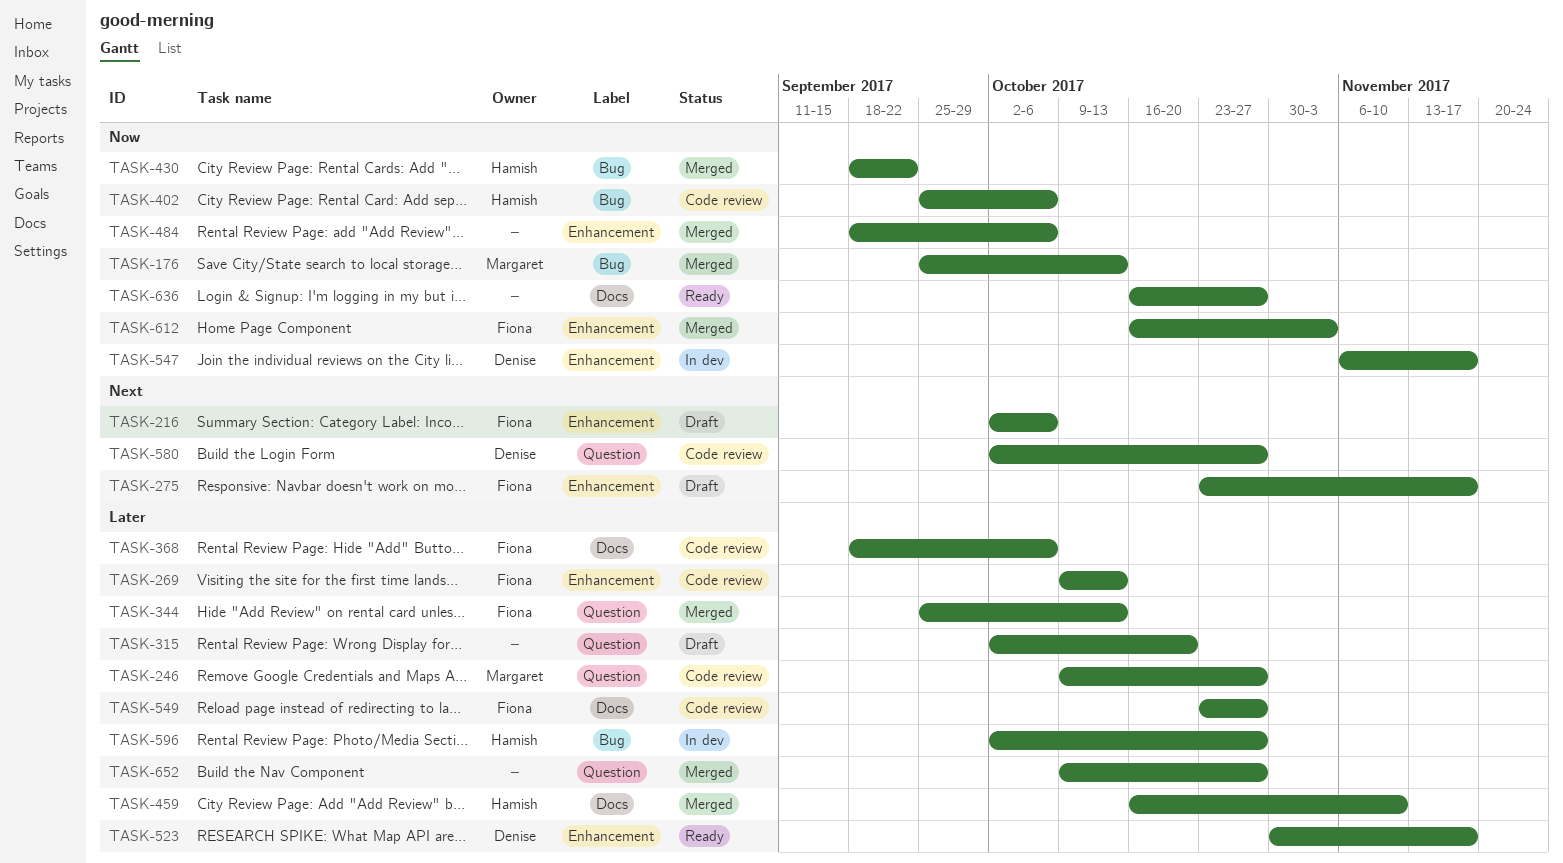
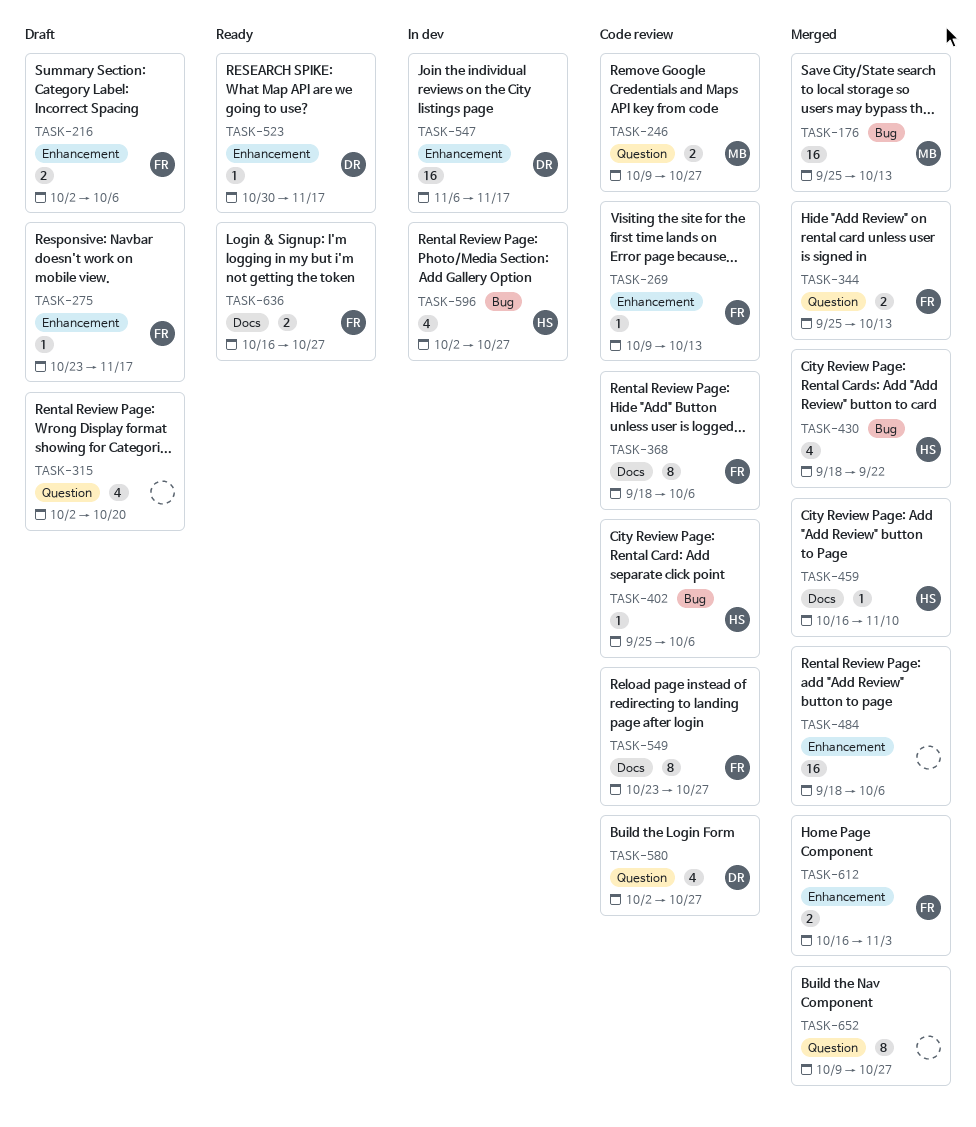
TASK-636, owner: none -> Fiona

